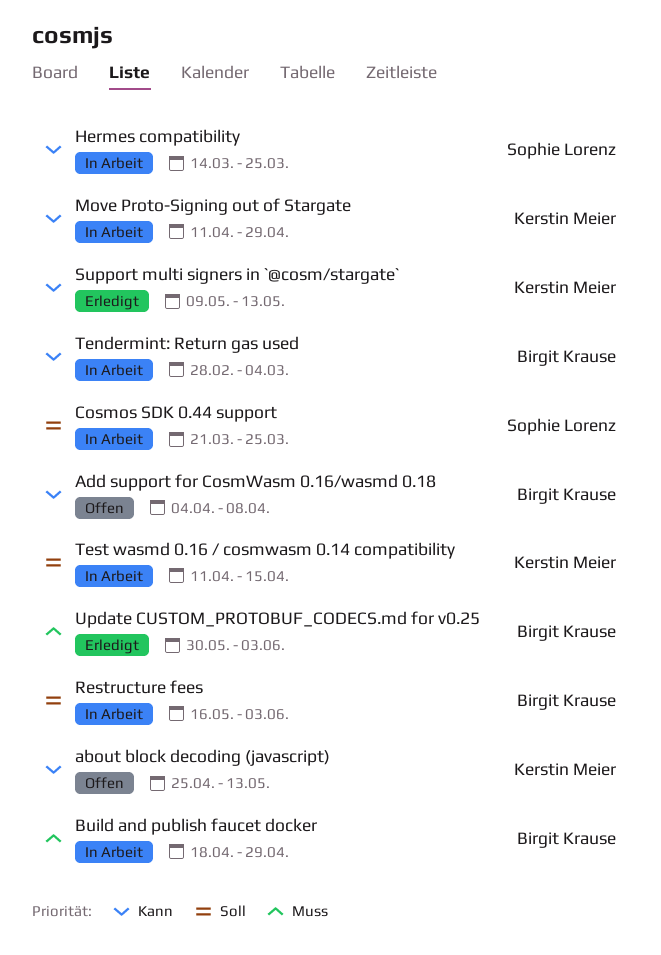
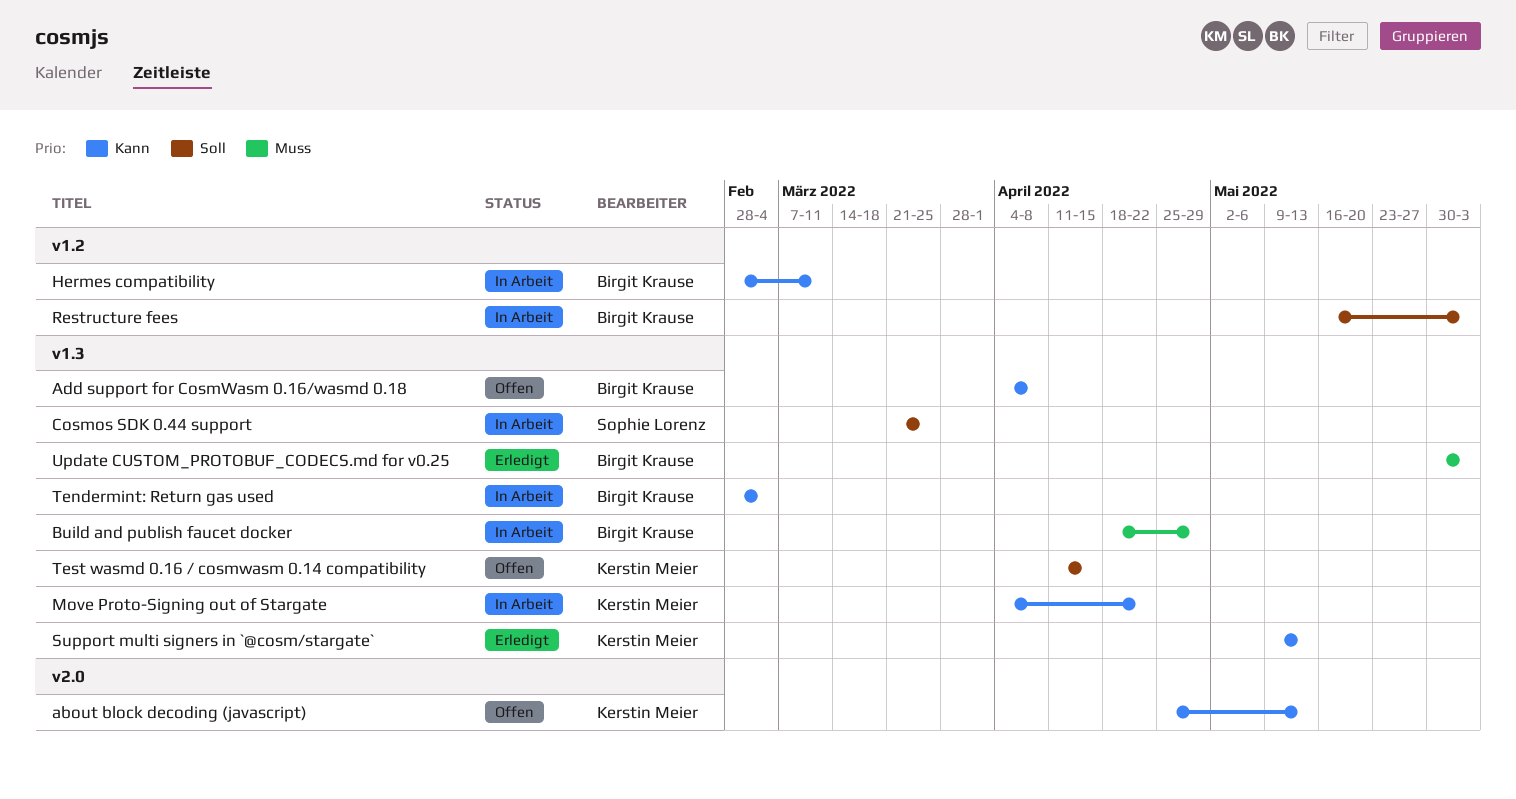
Hermes compatibility, owner: Sophie Lorenz -> Birgit Krause
Hermes compatibility, start: Mar 14 -> Feb 28
Hermes compatibility, due: Mar 25 -> Mar 11
Move Proto-Signing out of Stargate, start: Apr 11 -> Apr 4
Move Proto-Signing out of Stargate, due: Apr 29 -> Apr 22
Test wasmd 0.16 / cosmwasm 0.14 compatibility, status: In Arbeit -> Offen

